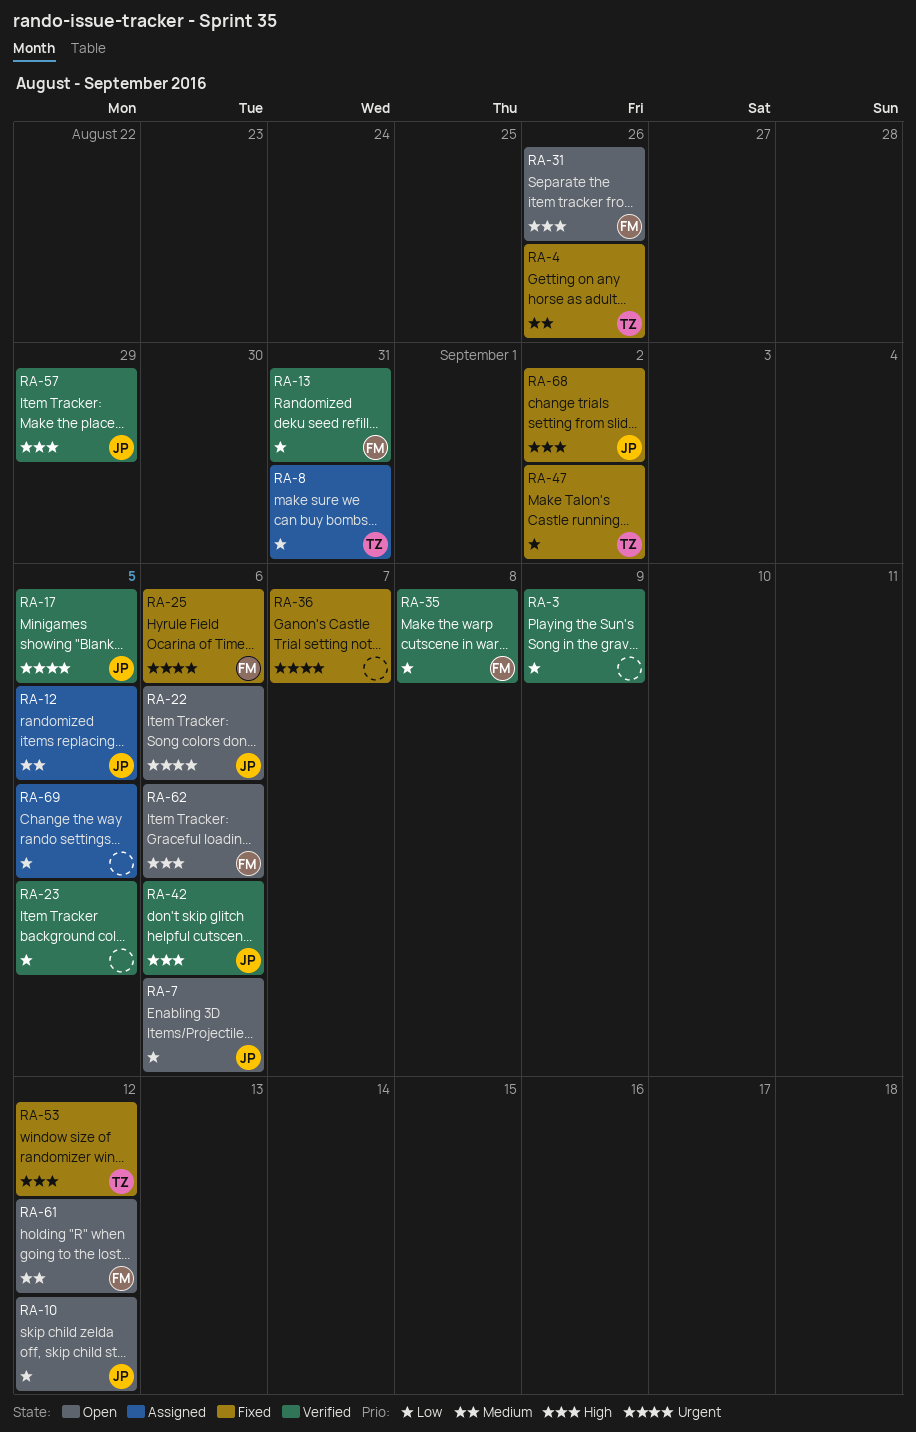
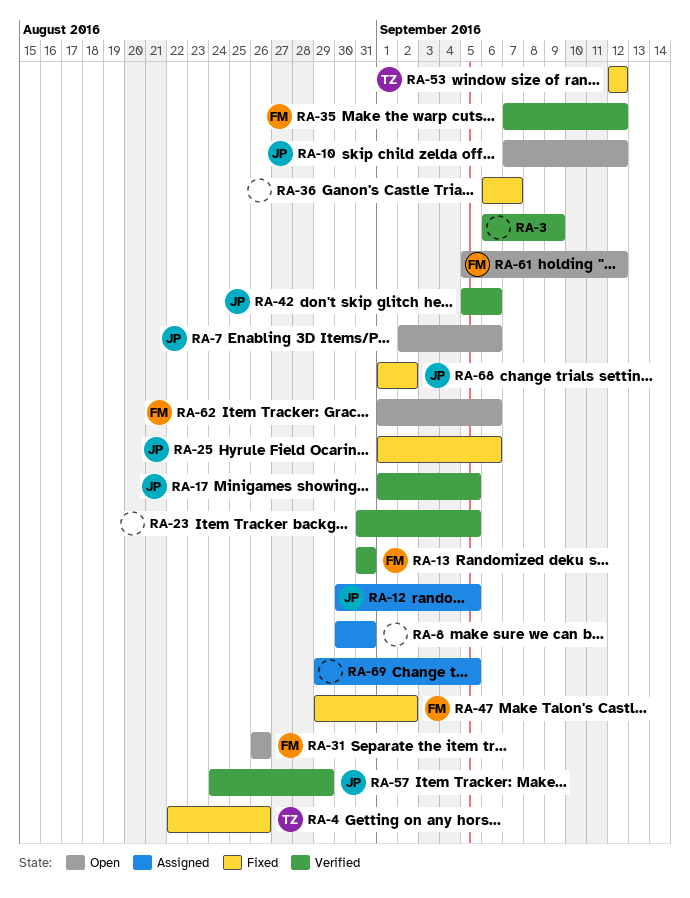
RA-8, owner: TZ -> none
RA-22: present -> none
RA-25, owner: FM -> JP
RA-35, due: Sep 8 -> Sep 12
RA-47, owner: TZ -> FM

